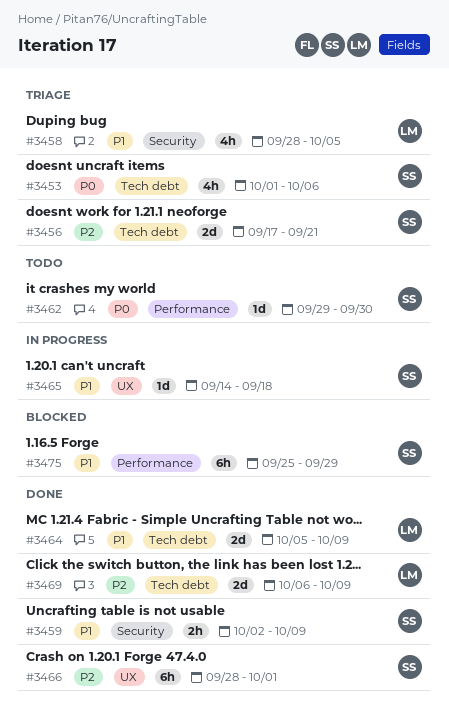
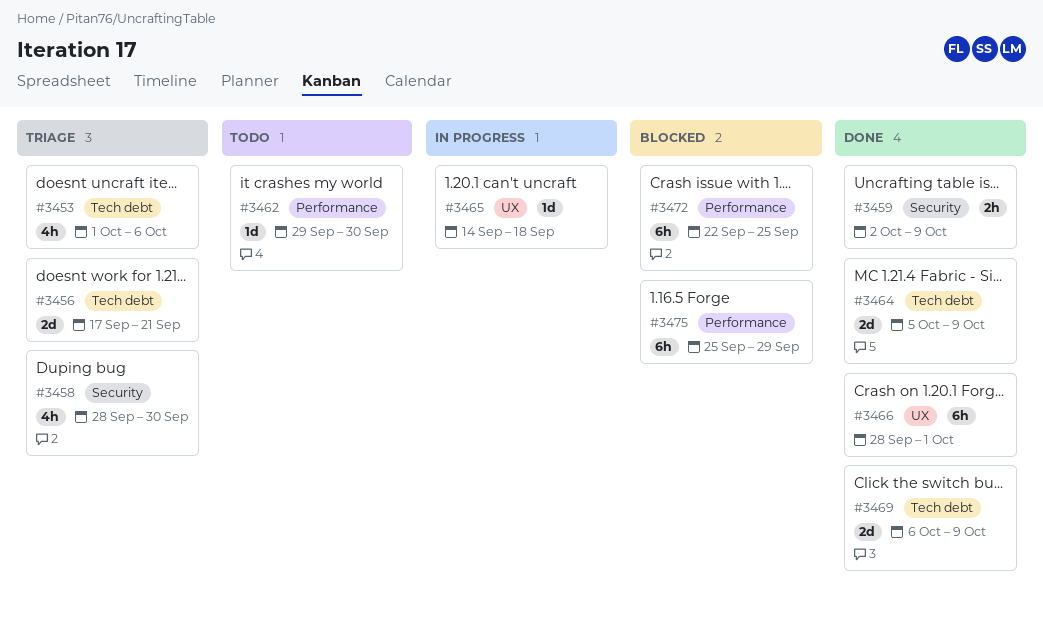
#3458, due: Oct 5 -> Sep 30
#3472: none -> present

